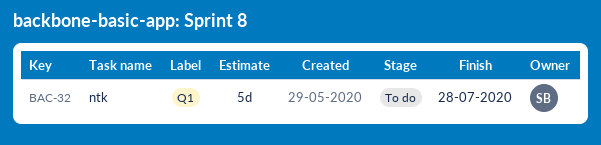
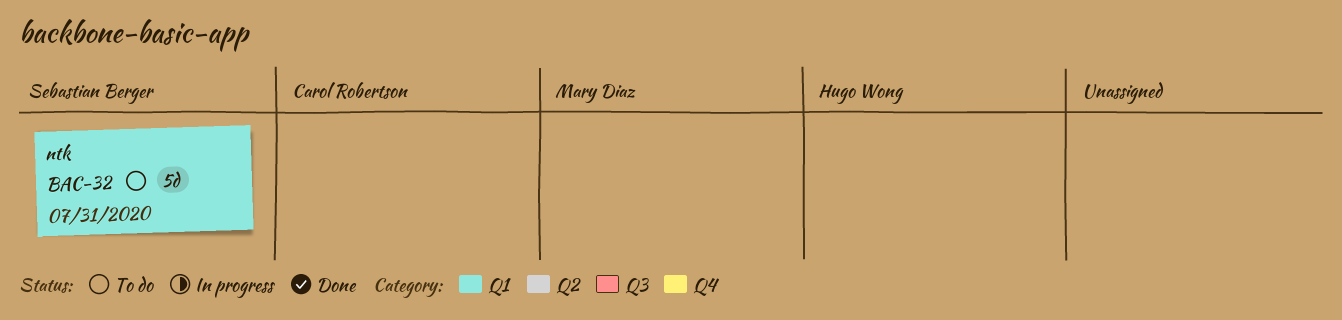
BAC-32, due: Jul 28 -> Jul 31

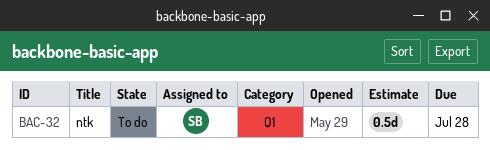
BAC-32, estimate: 5d -> 0.5d
BAC-32, due: Jul 31 -> Jul 28

